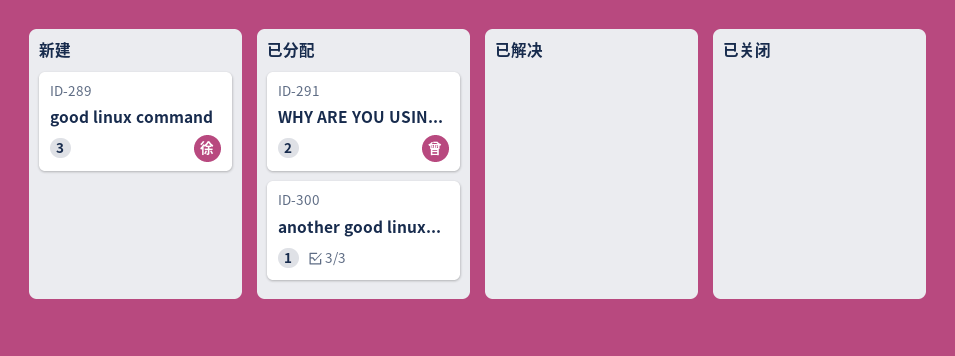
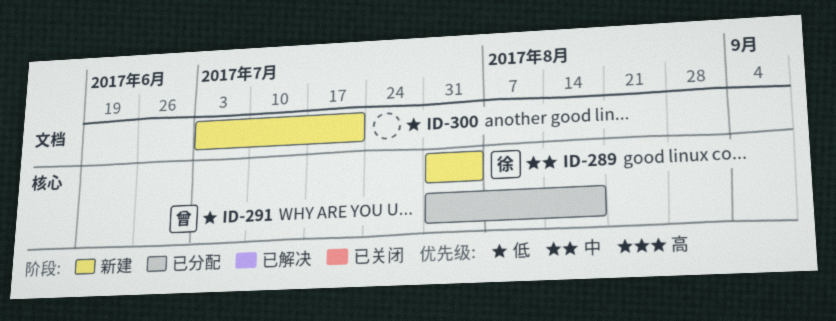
ID-300, status: 已分配 -> 新建

